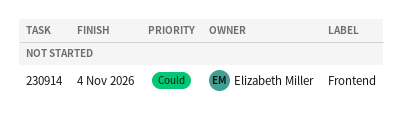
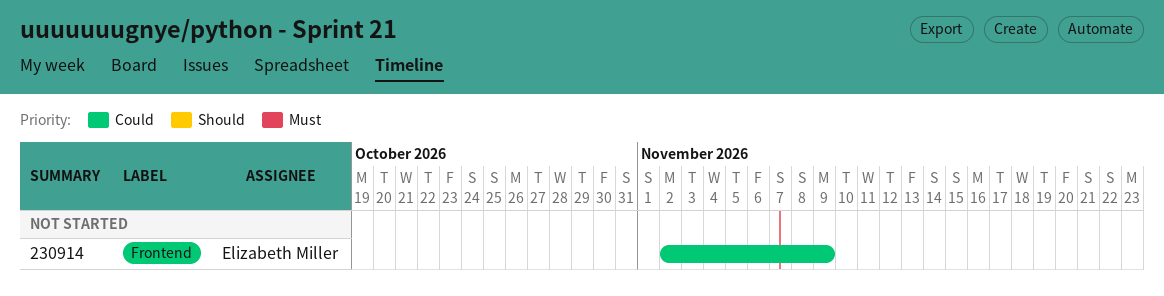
230914, due: Nov 4 -> Nov 9

